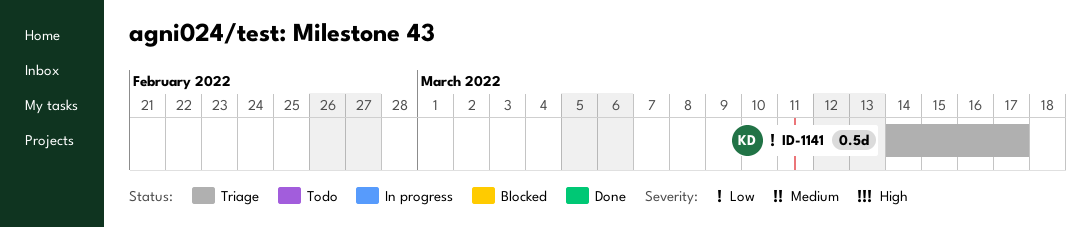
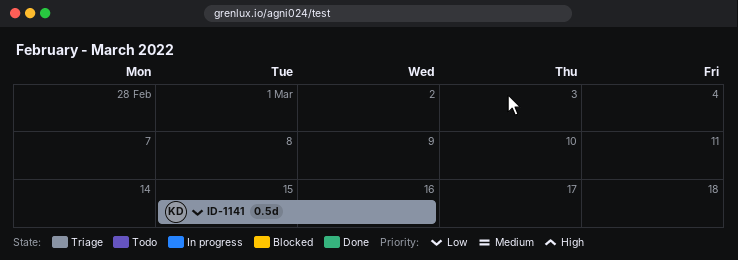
ID-1141, start: Mar 14 -> Mar 15
ID-1141, due: Mar 17 -> Mar 16

